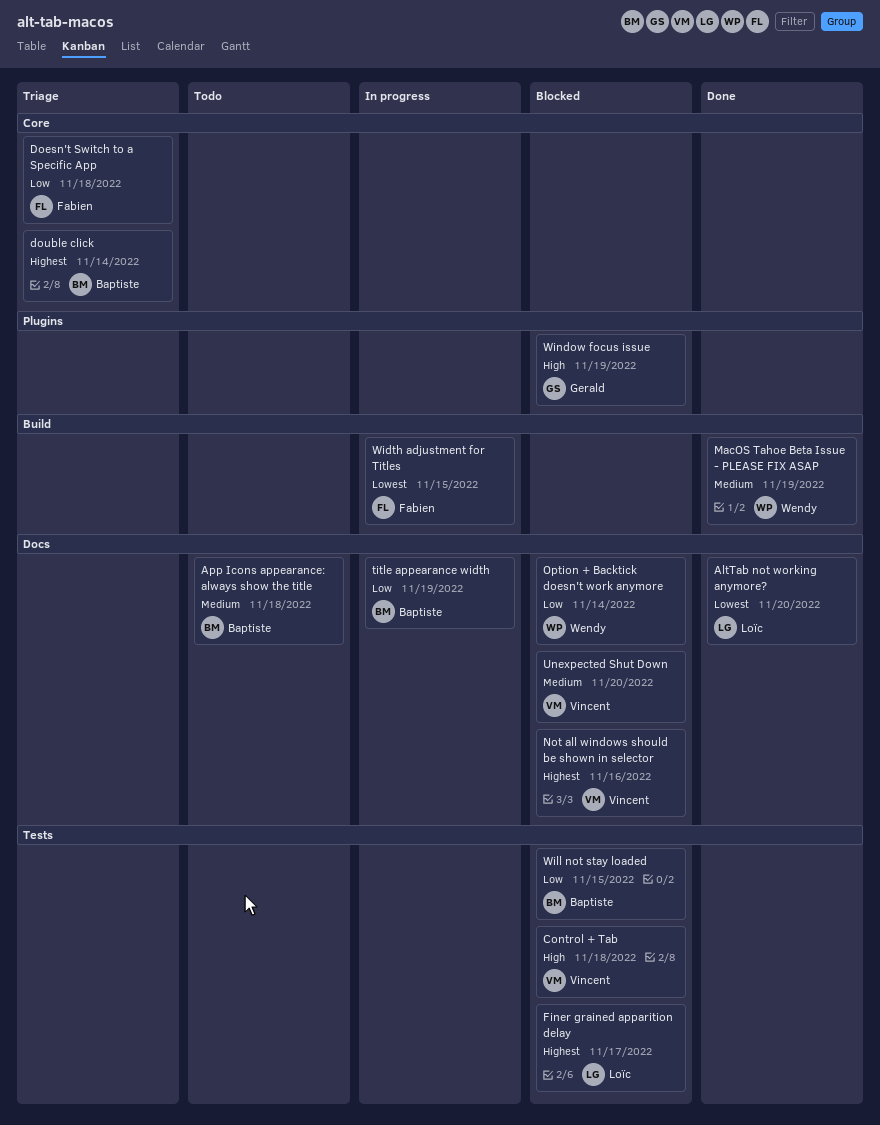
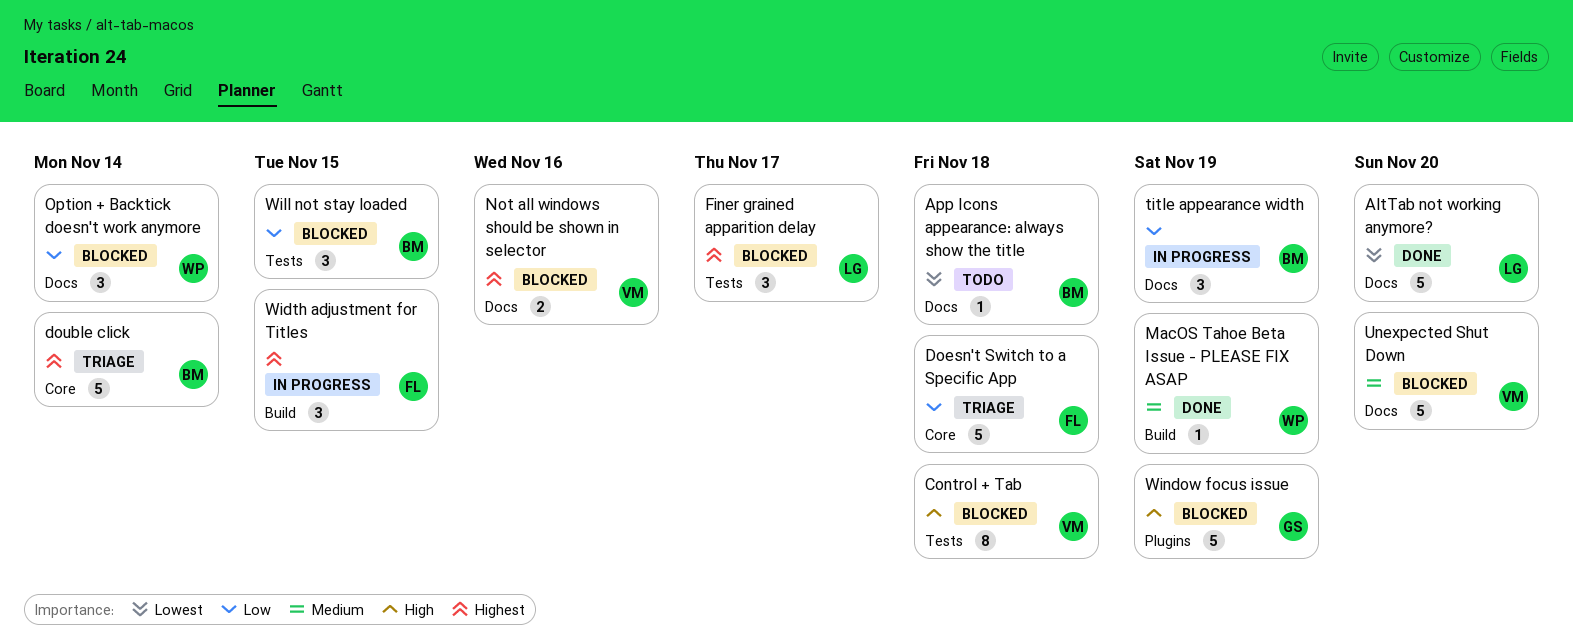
App Icons appearance: always show the title, priority: Medium -> Lowest
Width adjustment for Titles, priority: Lowest -> Highest

